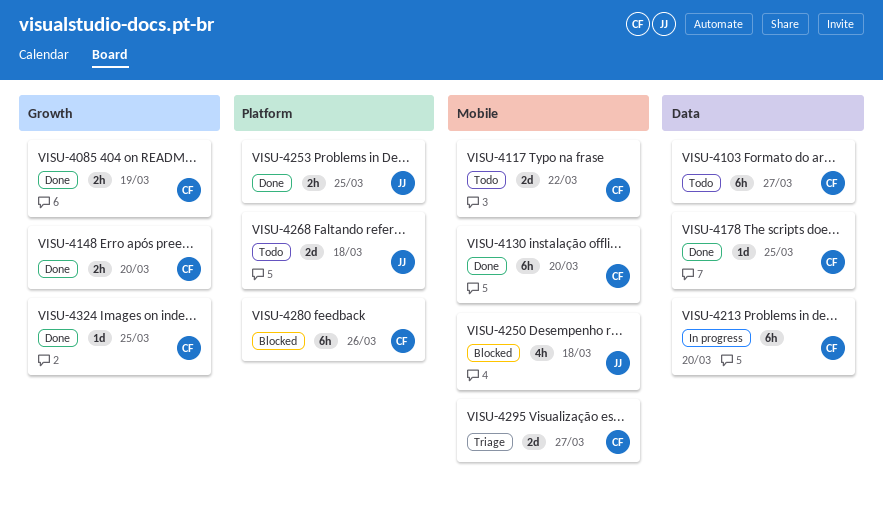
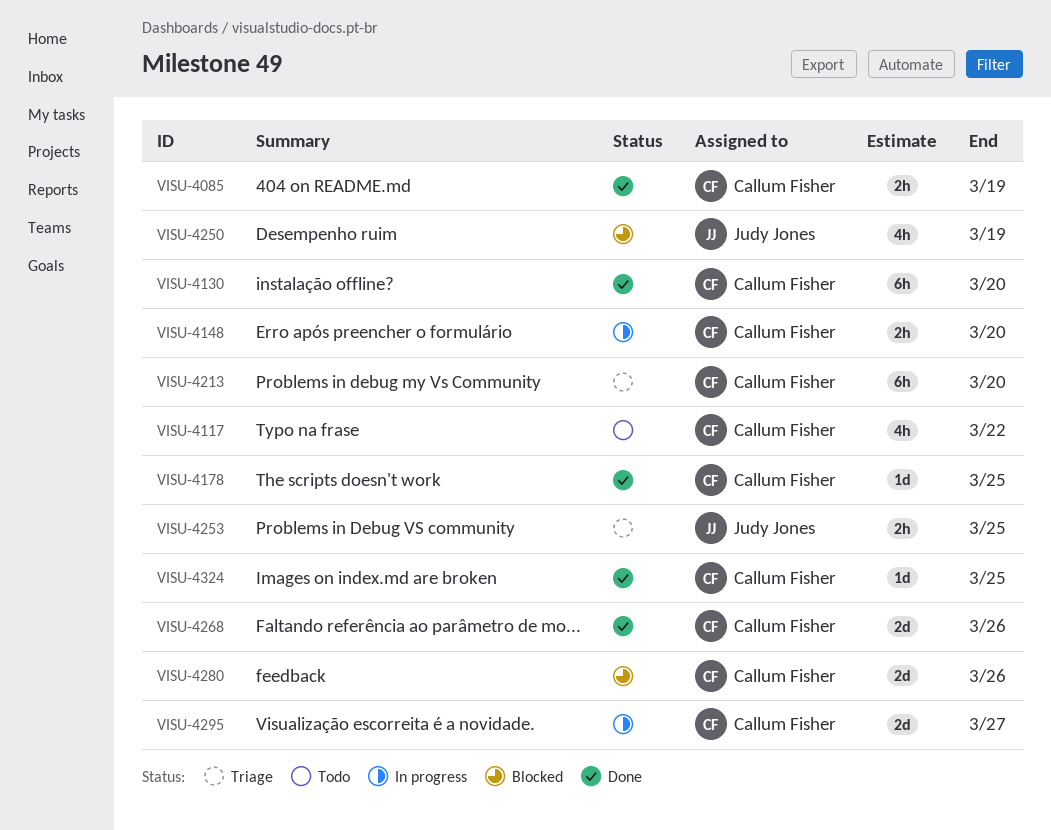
VISU-4103: present -> none
VISU-4117, estimate: 2d -> 4h
VISU-4148, status: Done -> In progress
VISU-4213, status: In progress -> Triage
VISU-4250, due: Mar 18 -> Mar 19
VISU-4253, status: Done -> Triage
VISU-4268, status: Todo -> Done
VISU-4268, owner: Judy Jones -> Callum Fisher
VISU-4268, due: Mar 18 -> Mar 26
VISU-4280, estimate: 6h -> 2d
VISU-4295, status: Triage -> In progress

